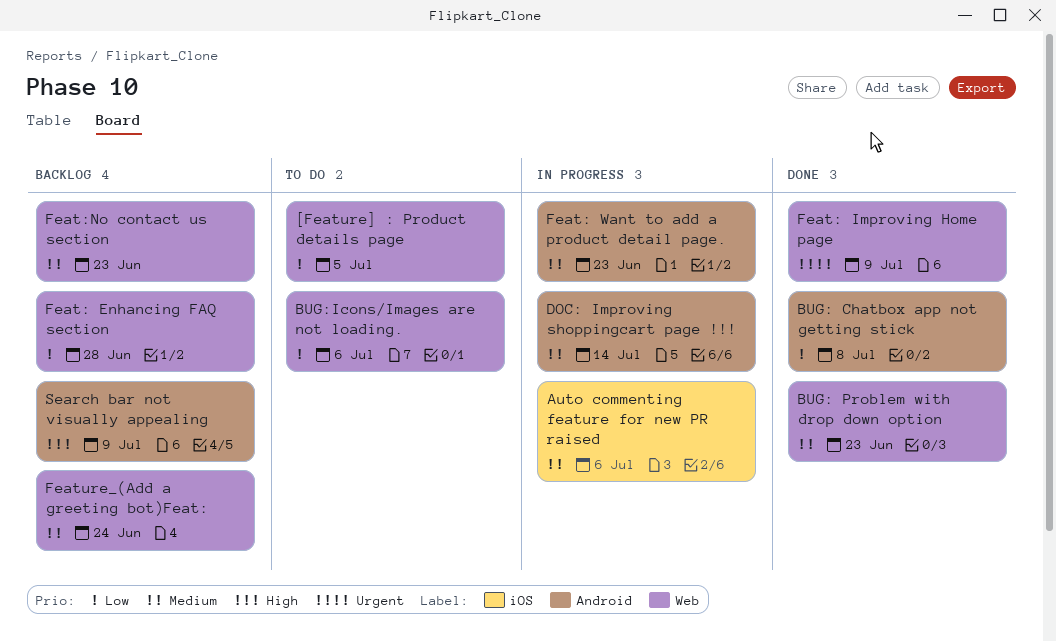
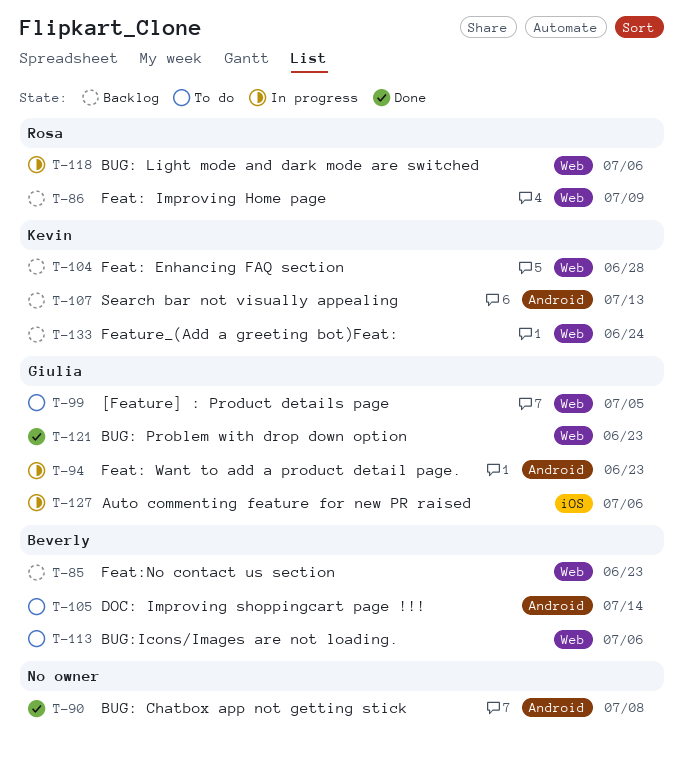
BUG: Light mode and dark mode are switched: none -> present
DOC: Improving shoppingcart page !!!, status: In progress -> To do
Feat: Improving Home page, status: Done -> Backlog
Search bar not visually appealing, due: Jul 9 -> Jul 13

